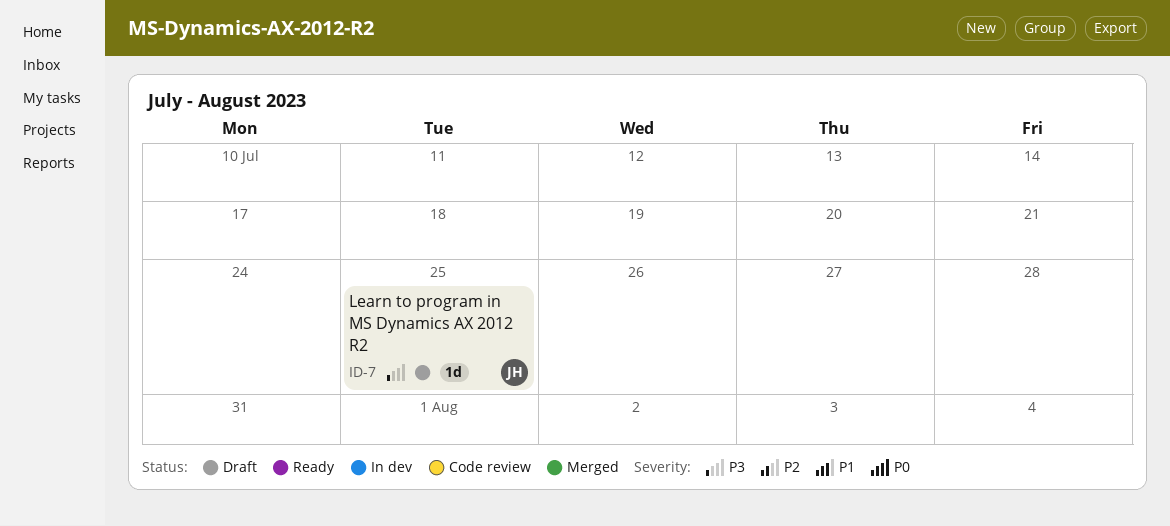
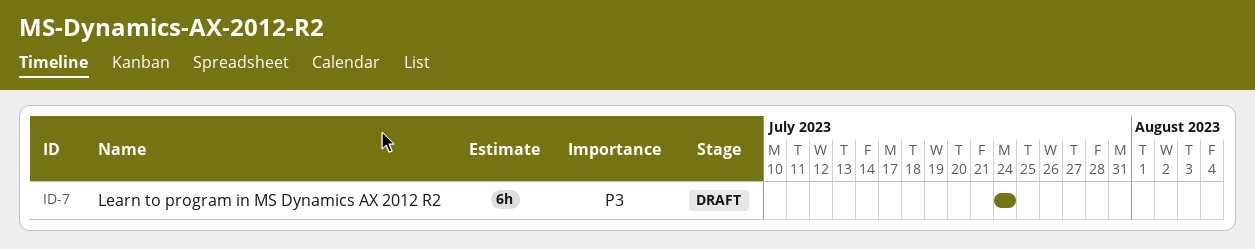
ID-7, estimate: 1d -> 6h
ID-7, due: Jul 25 -> Jul 24

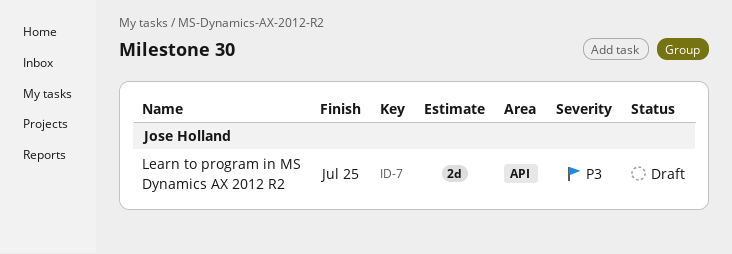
ID-7, estimate: 6h -> 2d
ID-7, due: Jul 24 -> Jul 25

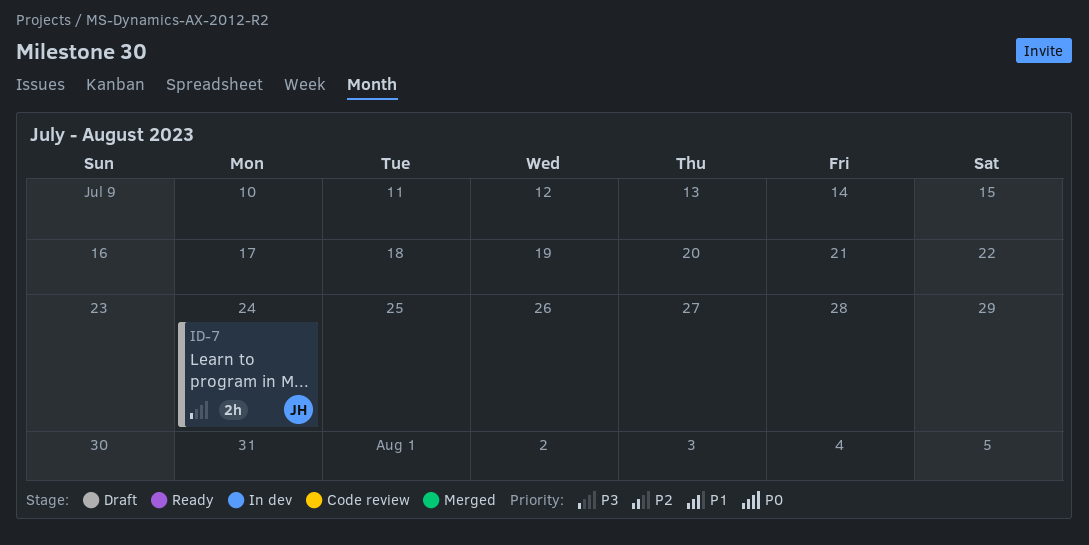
ID-7, estimate: 2d -> 2h
ID-7, due: Jul 25 -> Jul 24

